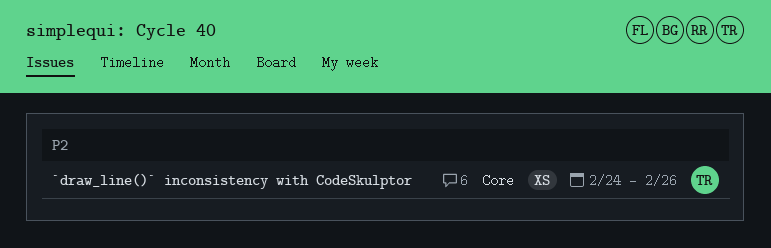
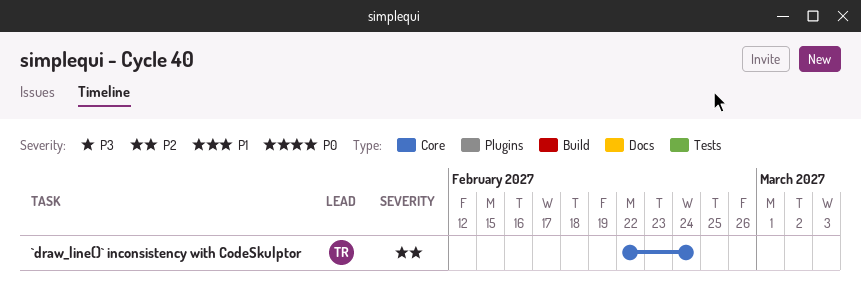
`draw_line()` inconsistency with CodeSkulptor, start: Feb 24 -> Feb 22
`draw_line()` inconsistency with CodeSkulptor, due: Feb 26 -> Feb 24

